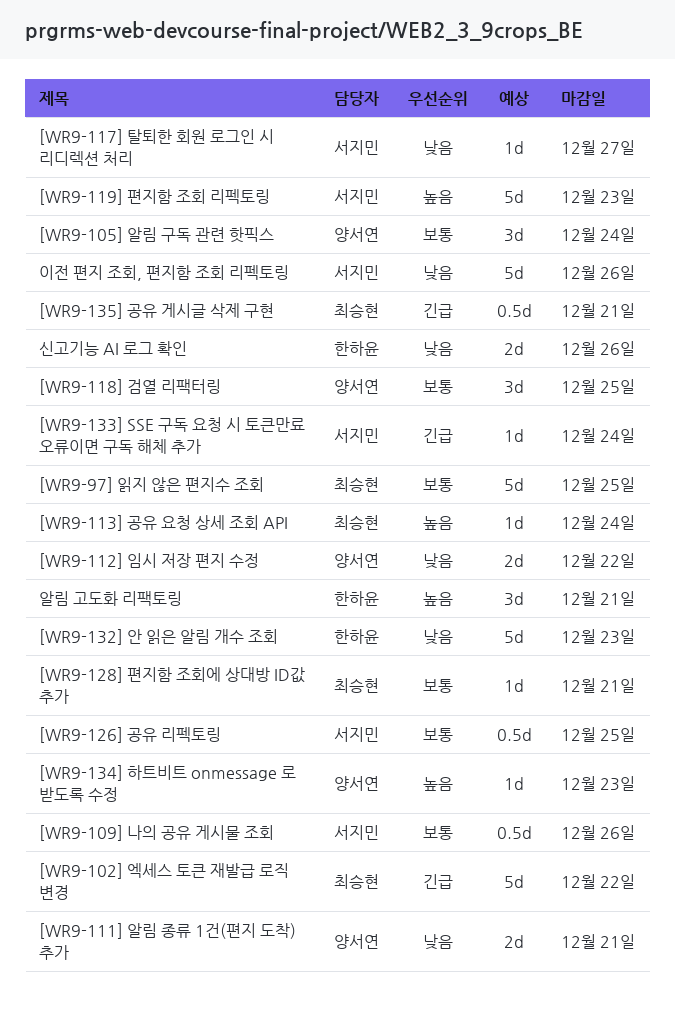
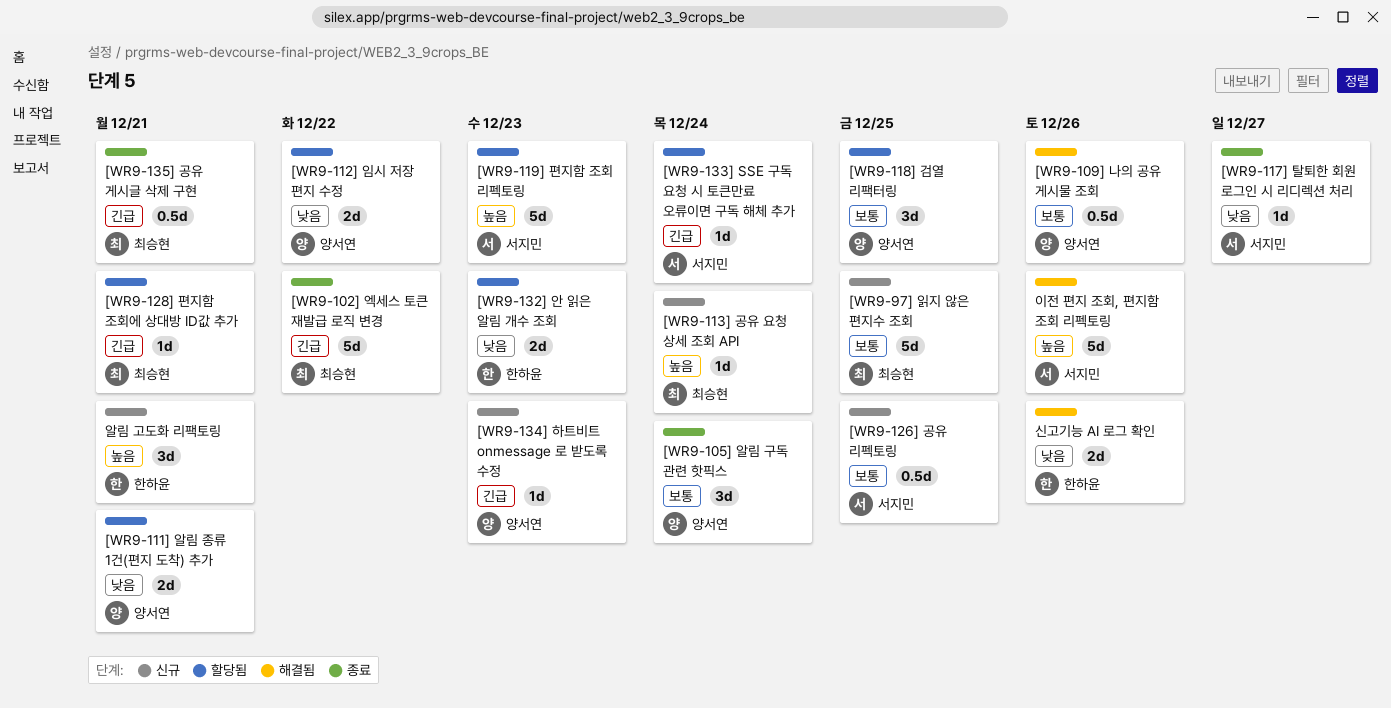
[WR9-109] 나의 공유 게시물 조회, owner: 서지민 -> 양서연
[WR9-128] 편지함 조회에 상대방 ID값 추가, priority: 보통 -> 긴급
[WR9-132] 안 읽은 알림 개수 조회, estimate: 5d -> 2d
[WR9-134] 하트비트 onmessage 로 받도록 수정, priority: 높음 -> 긴급
이전 편지 조회, 편지함 조회 리펙토링, priority: 낮음 -> 높음

